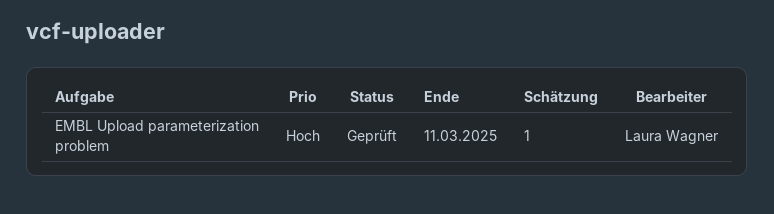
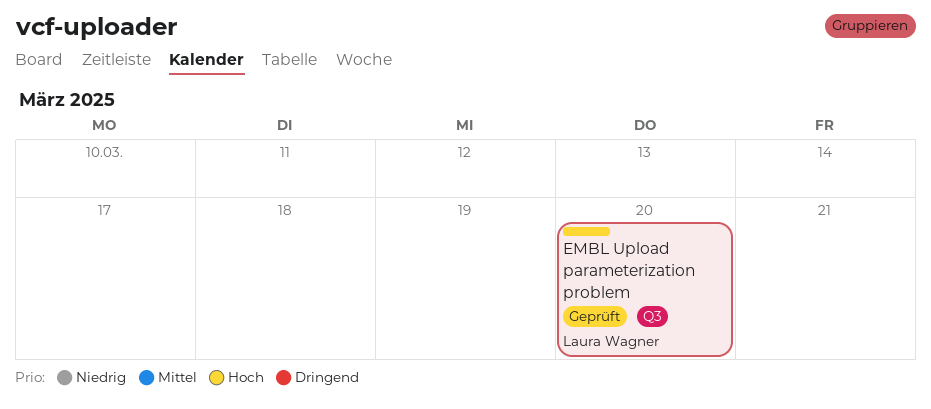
EMBL Upload parameterization problem, due: Mar 11 -> Mar 20

